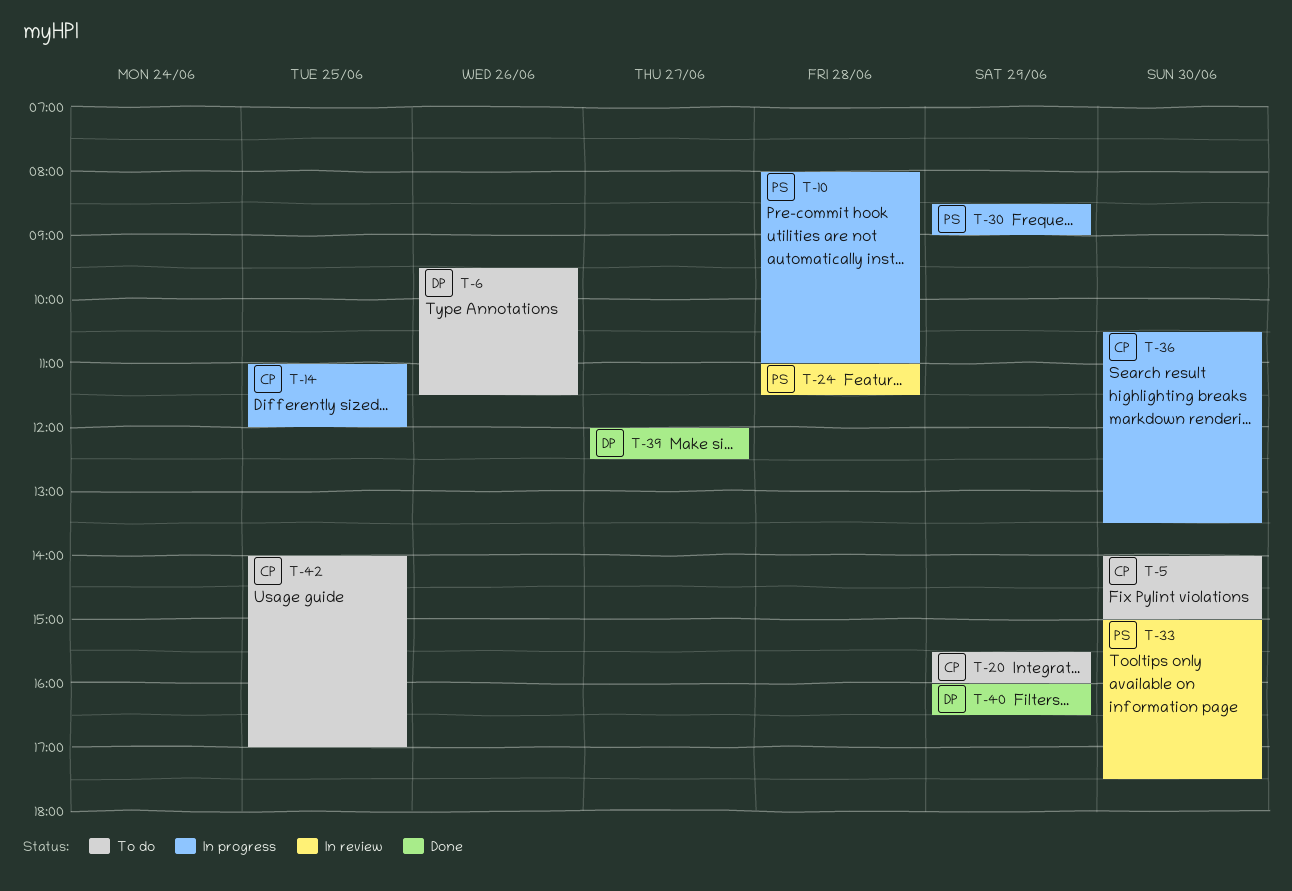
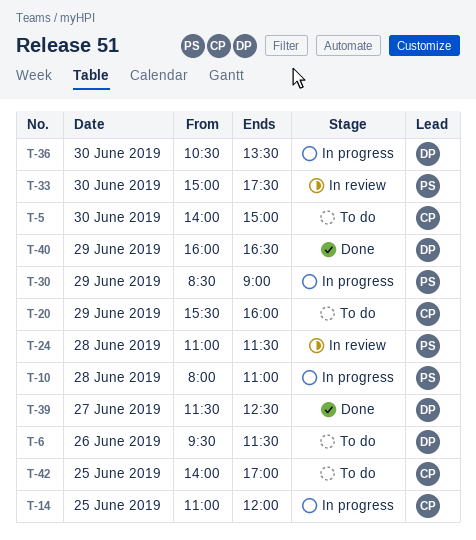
T-36, owner: CP -> DP
T-39, begins: 12:00 -> 11:30

